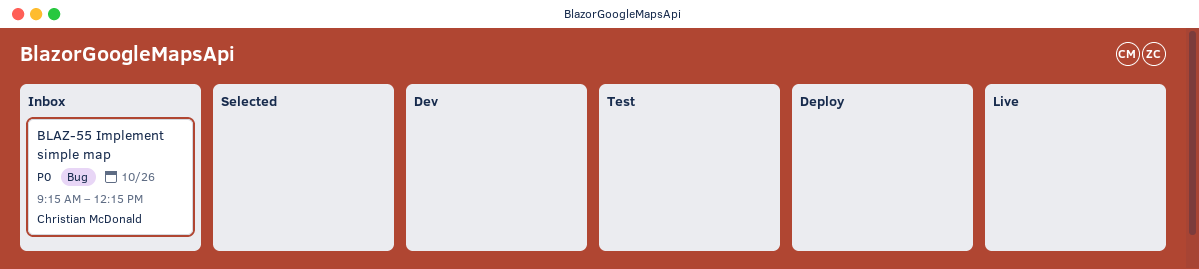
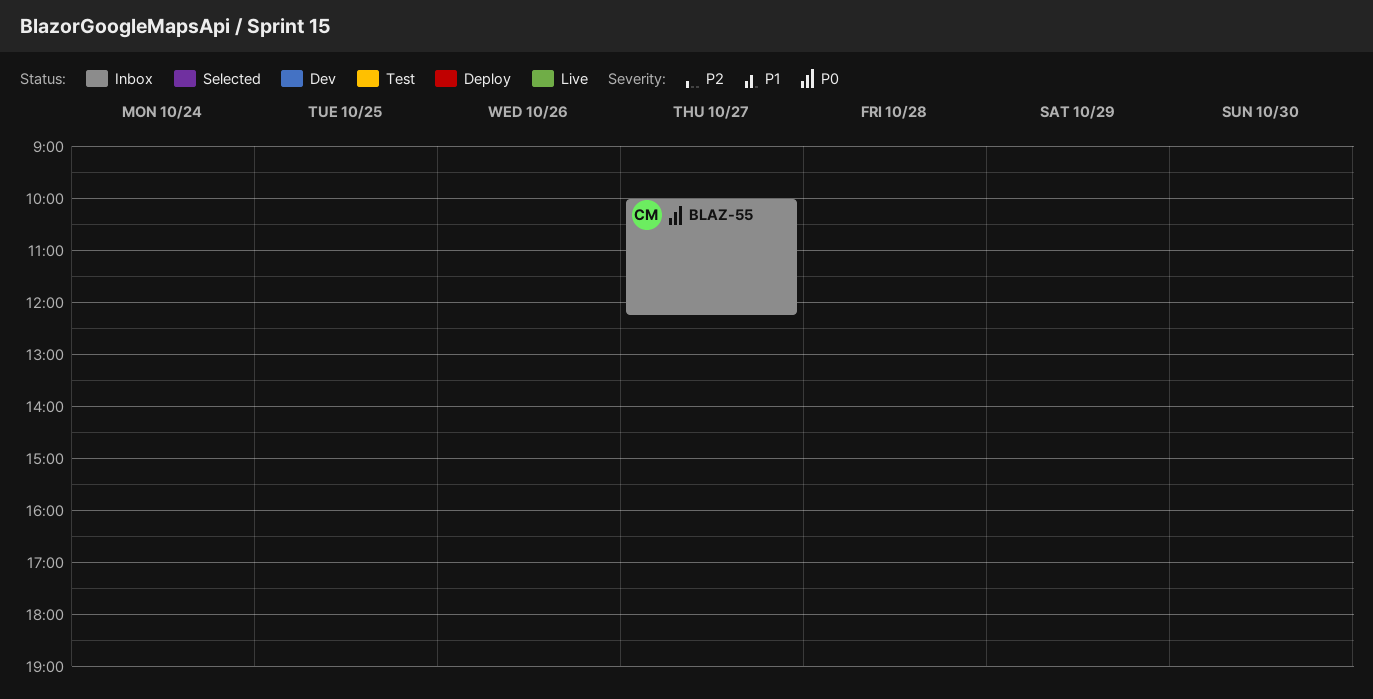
BLAZ-55, day: Oct 26 -> Oct 27
BLAZ-55, begins: 09:15 -> 10:00

